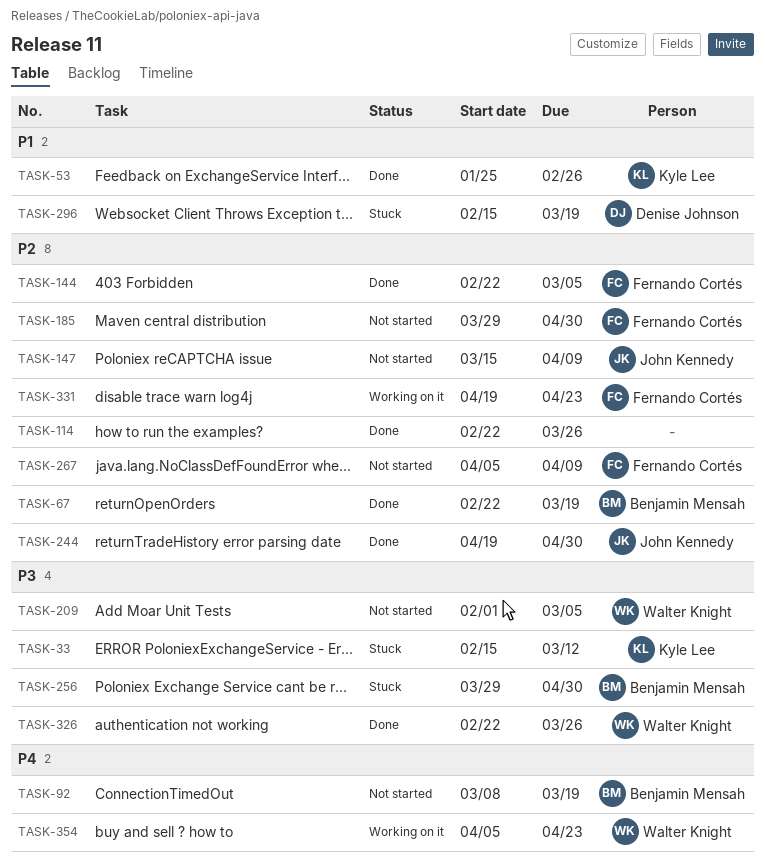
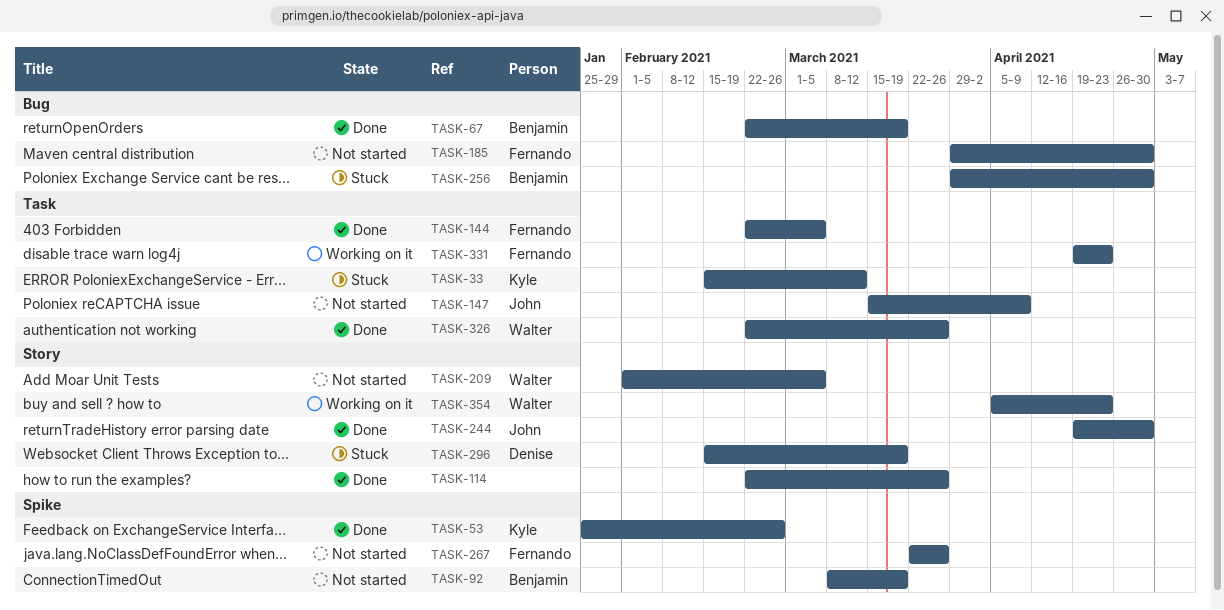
TASK-267, start: Apr 5 -> Mar 22
TASK-267, due: Apr 9 -> Mar 26

